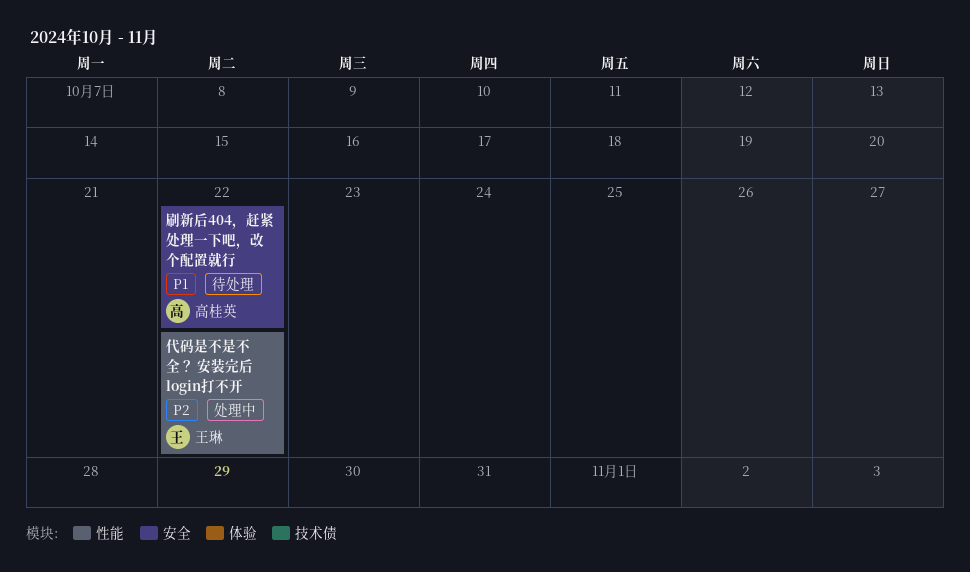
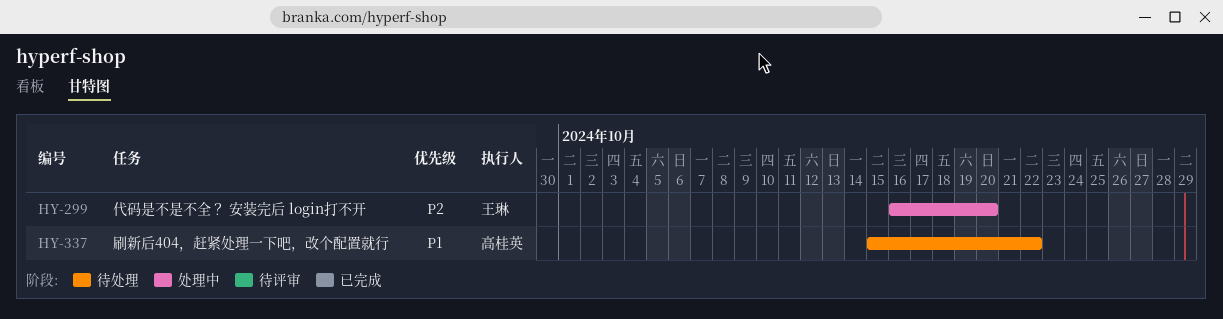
代码是不是不全？ 安装完后 login打不开, due: Oct 22 -> Oct 20

